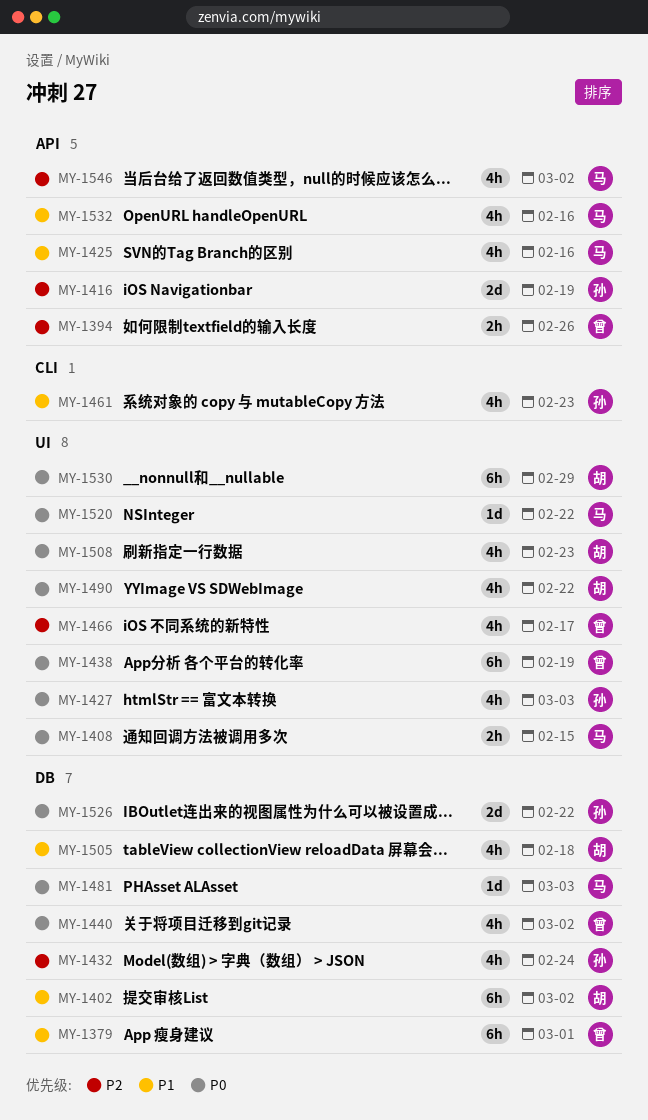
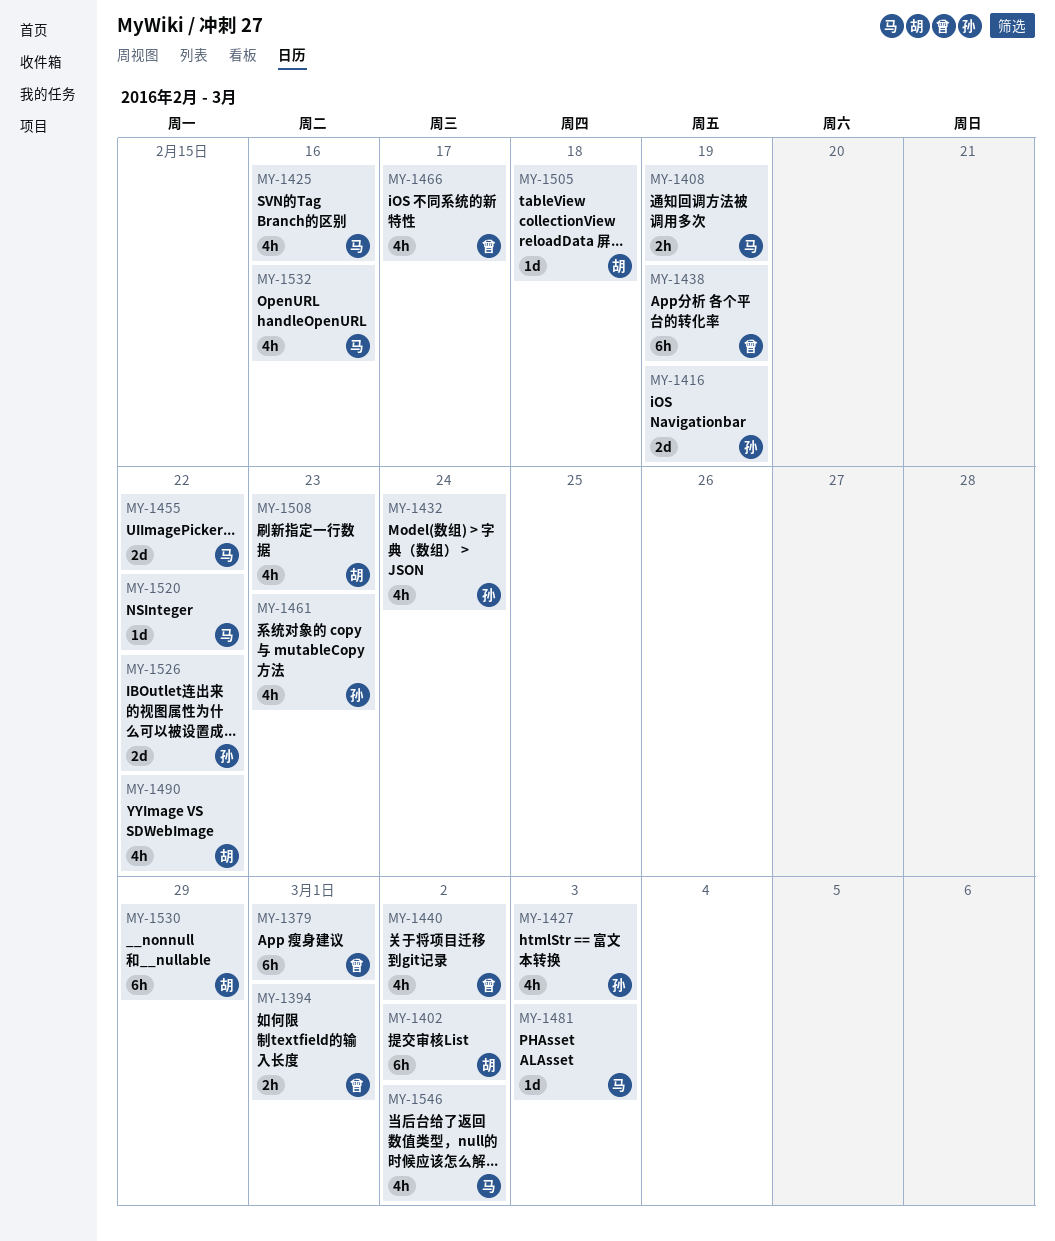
MY-1394, due: Feb 26 -> Mar 1
MY-1408, due: Feb 15 -> Feb 19
MY-1455: none -> present
MY-1505, estimate: 4h -> 1d

